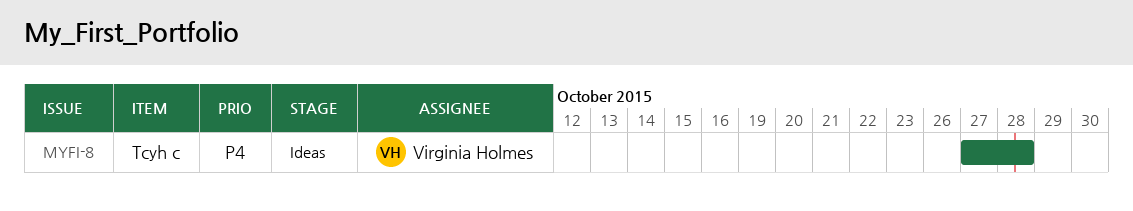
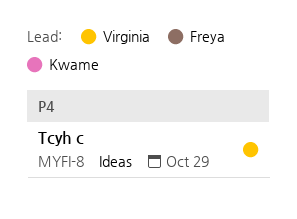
MYFI-8, due: Oct 28 -> Oct 29

